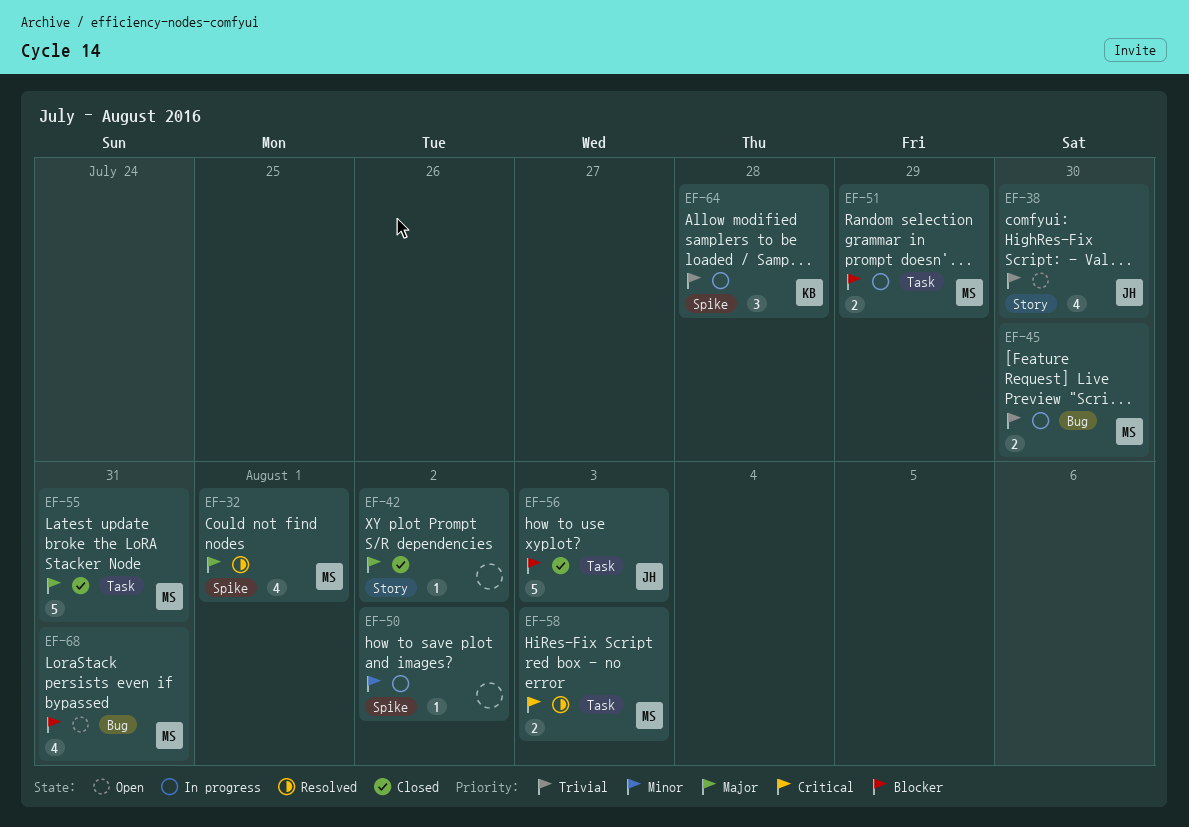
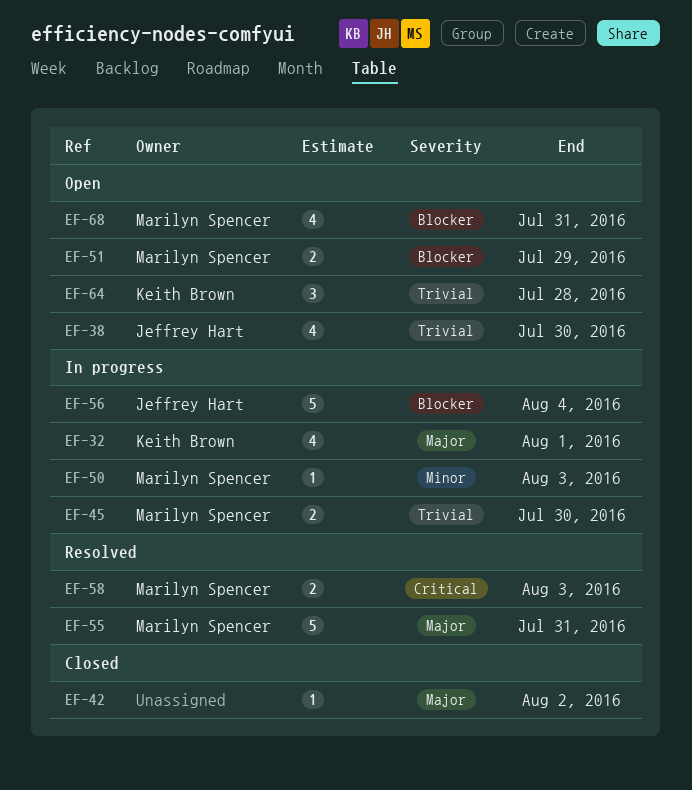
EF-32, status: Resolved -> In progress
EF-32, owner: Marilyn Spencer -> Keith Brown
EF-50, owner: none -> Marilyn Spencer
EF-50, due: Aug 2 -> Aug 3
EF-51, status: In progress -> Open
EF-55, status: Closed -> Resolved
EF-56, status: Closed -> In progress
EF-56, due: Aug 3 -> Aug 4
EF-64, status: In progress -> Open

